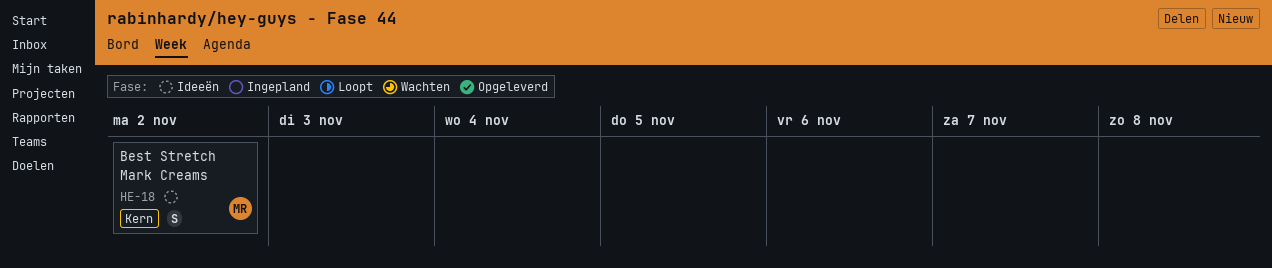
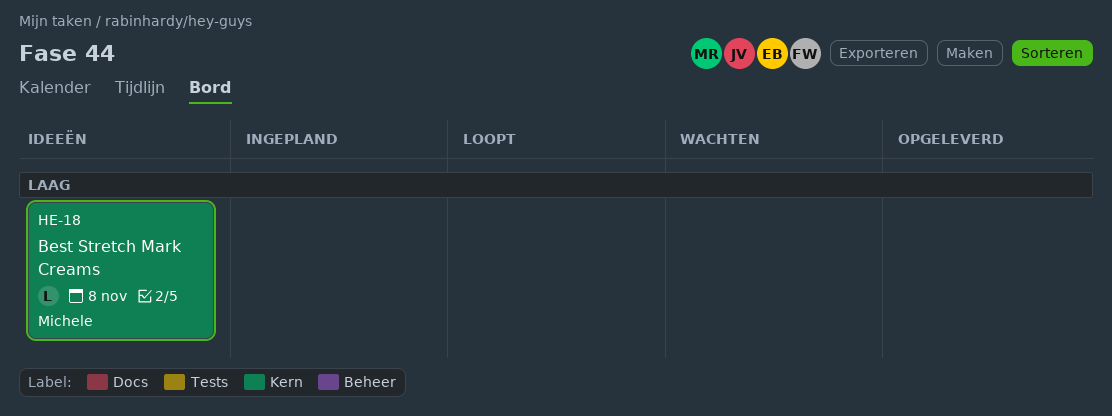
HE-18, estimate: S -> L
HE-18, due: Nov 2 -> Nov 8

